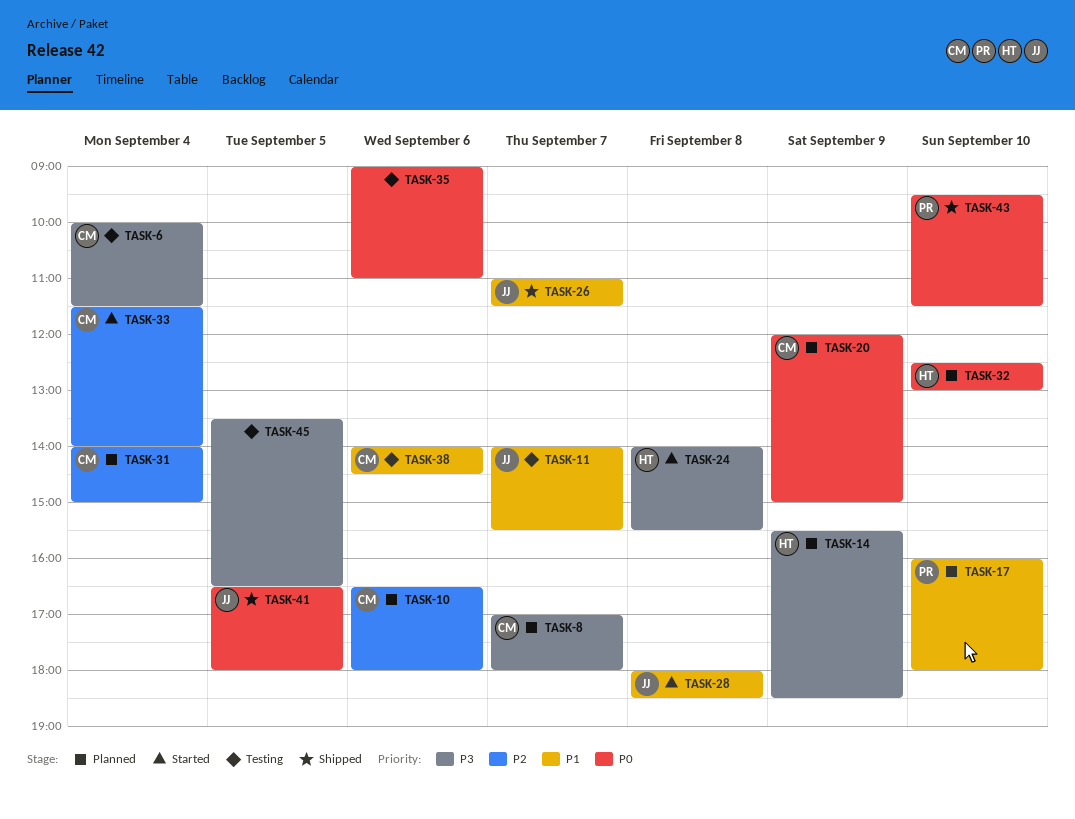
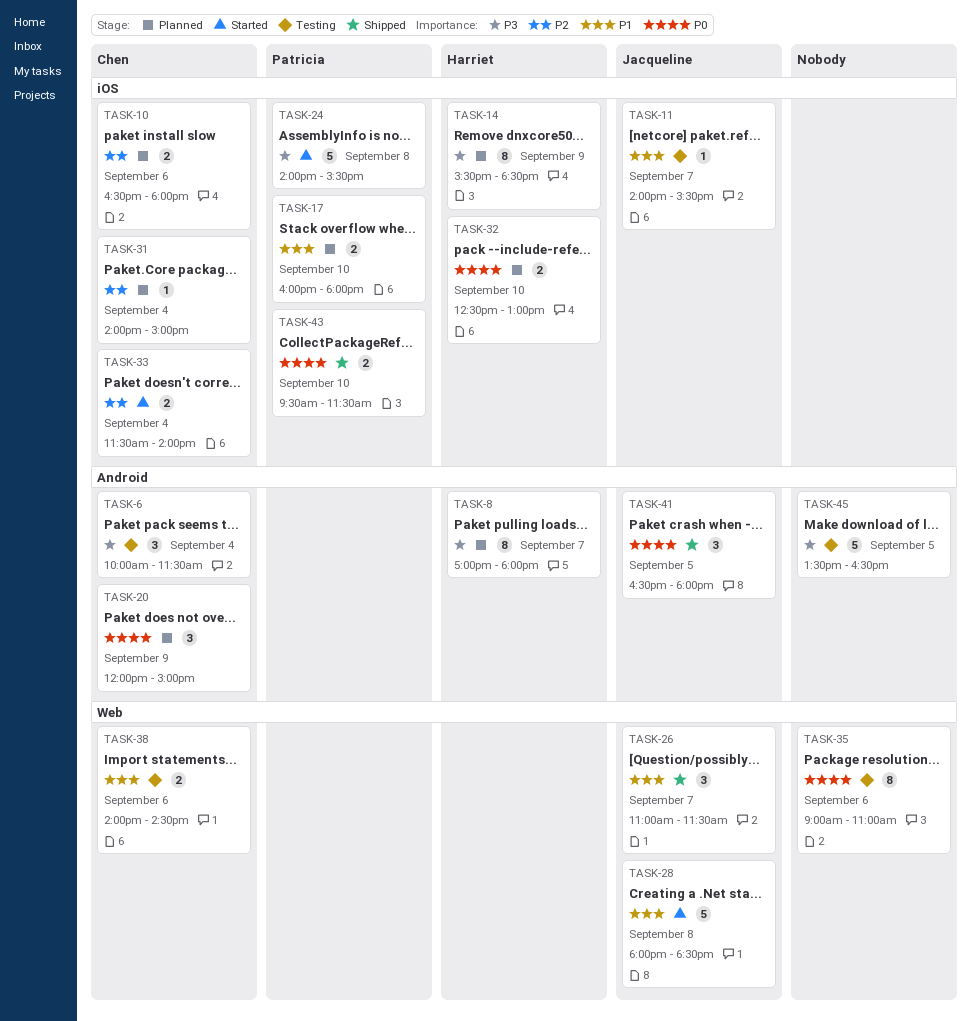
TASK-8, owner: Chen -> Harriet
TASK-24, owner: Harriet -> Patricia

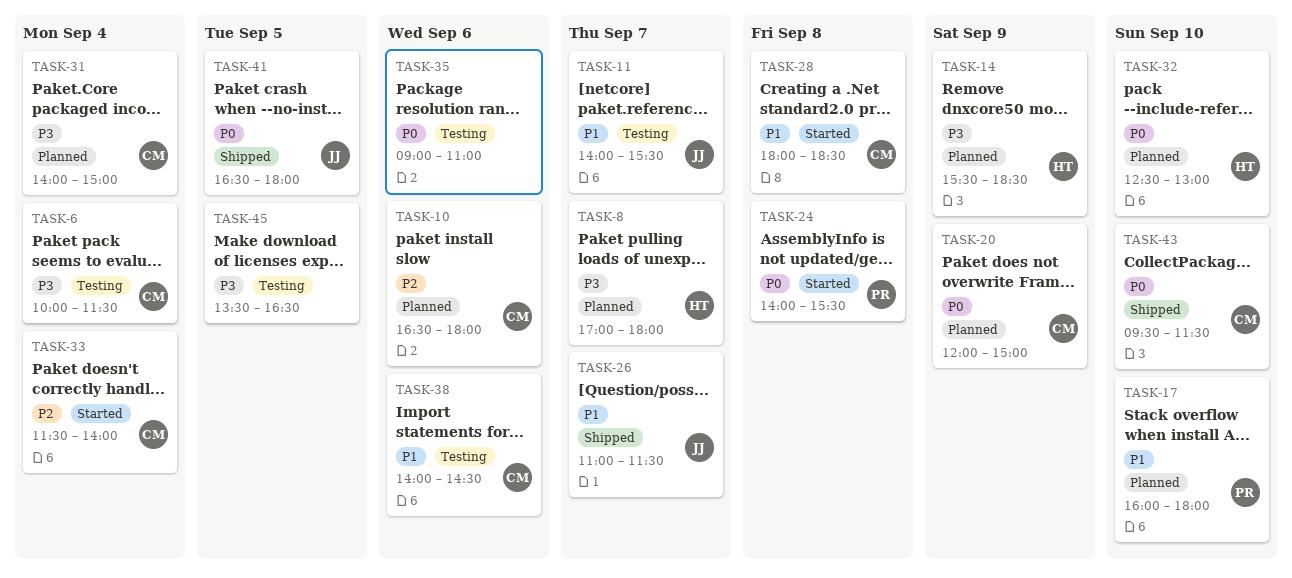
TASK-24, priority: P3 -> P0
TASK-28, owner: Jacqueline -> Chen
TASK-31, priority: P2 -> P3
TASK-43, owner: Patricia -> Chen

